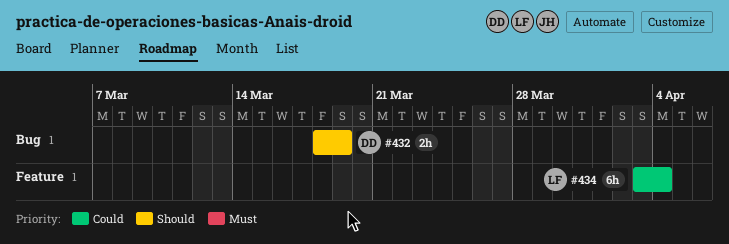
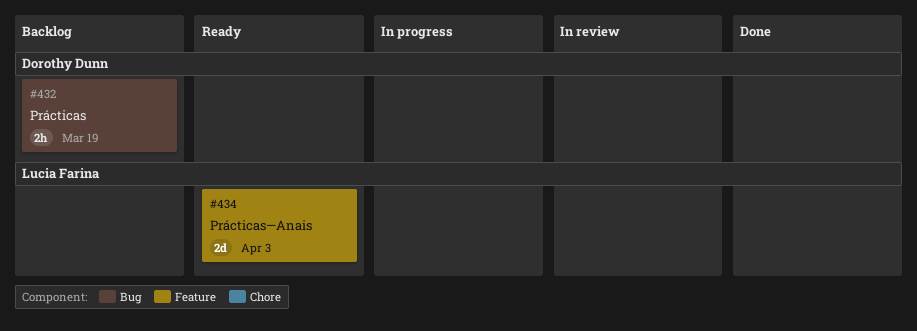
#434, estimate: 6h -> 2d
#434, due: Apr 4 -> Apr 3

